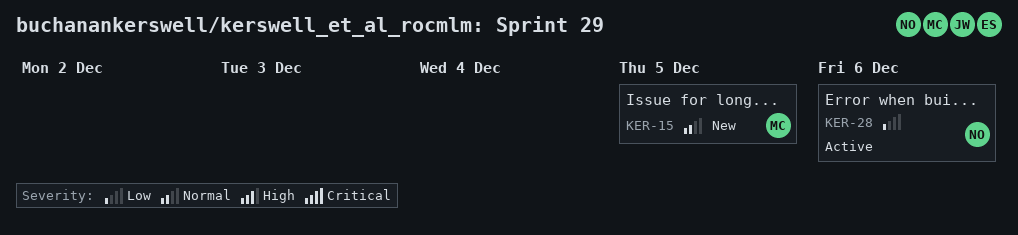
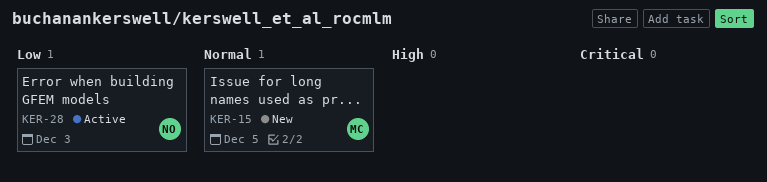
KER-28, due: Dec 6 -> Dec 3

